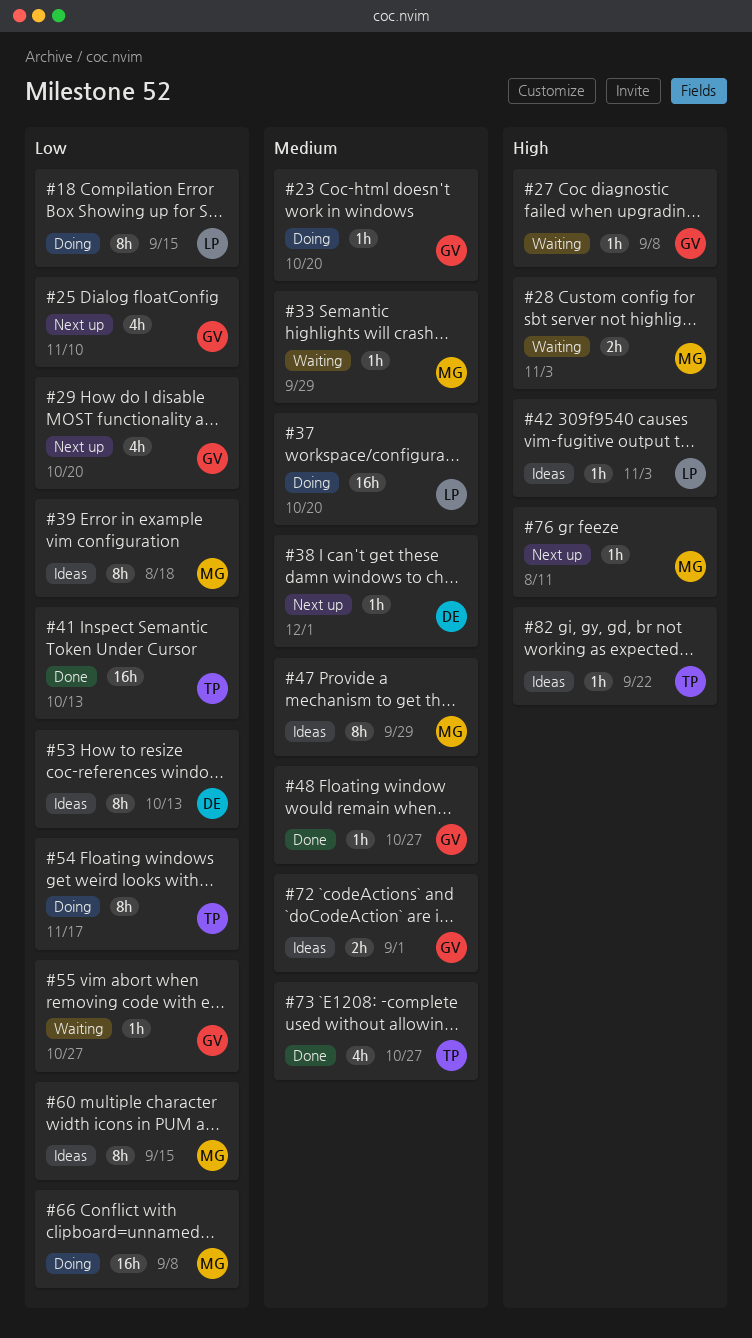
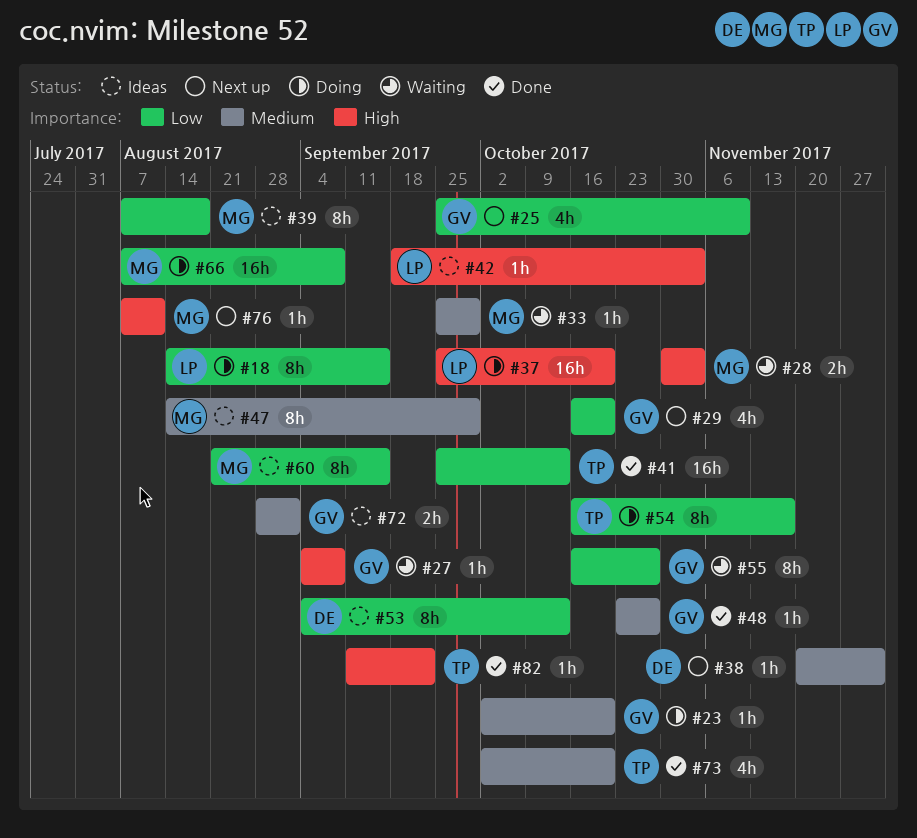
#37, priority: Medium -> High
#55, estimate: 1h -> 8h
#73, due: Oct 27 -> Oct 20
#82, status: Ideas -> Done

